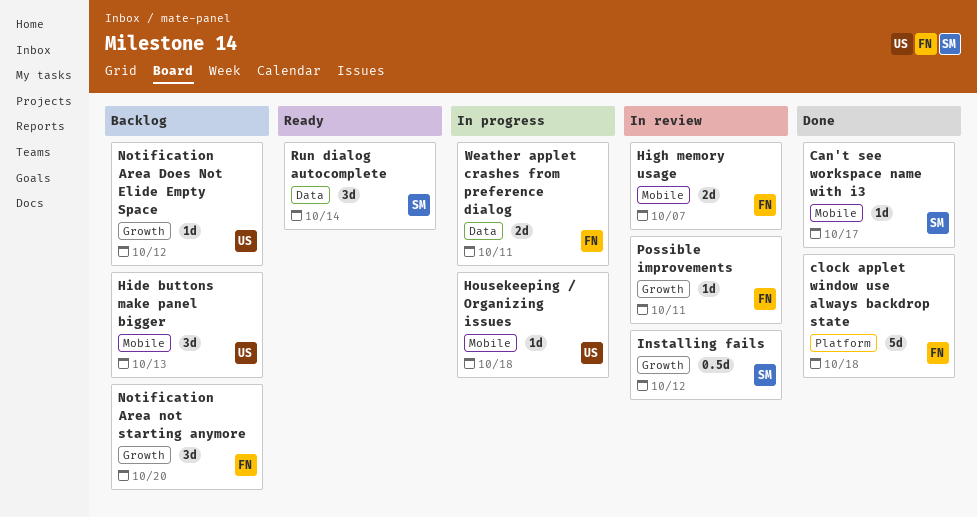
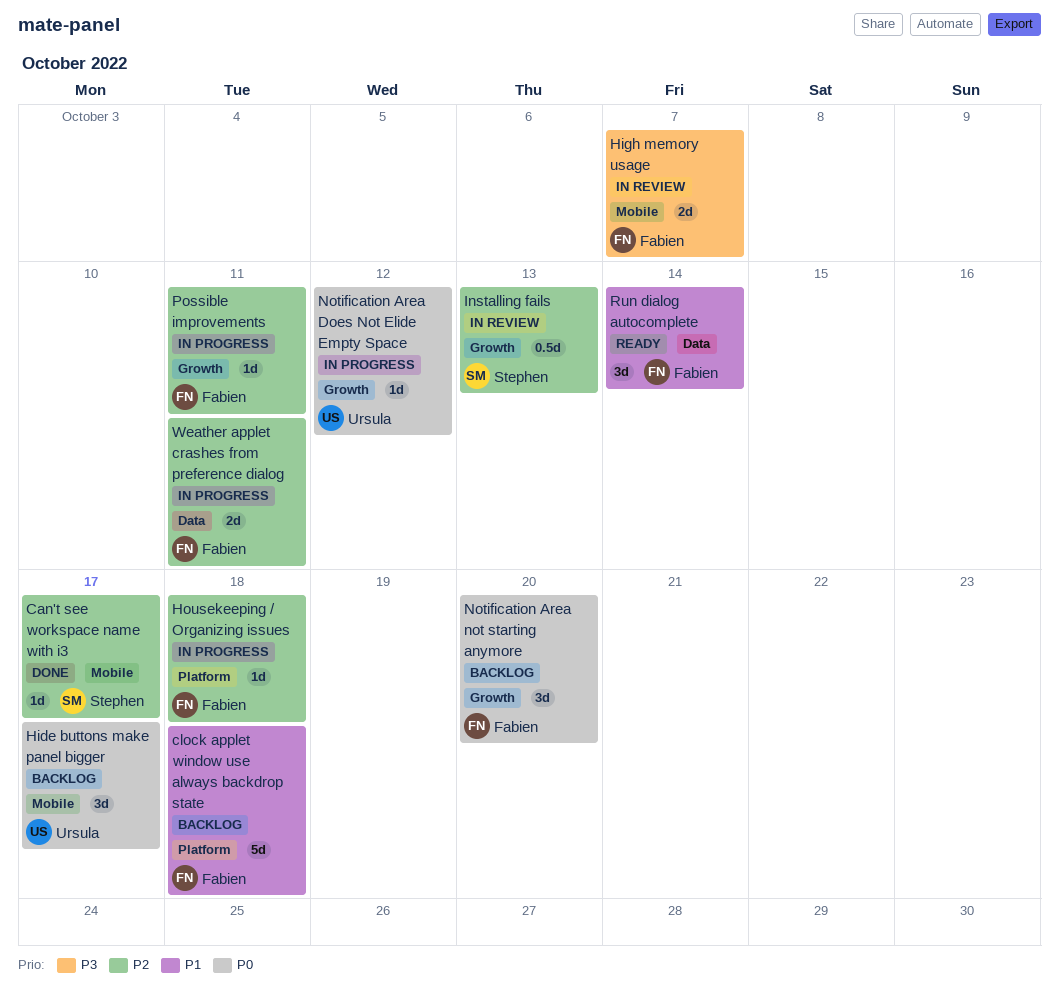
clock applet window use always backdrop state, status: Done -> Backlog
Hide buttons make panel bigger, due: Oct 13 -> Oct 17
Housekeeping / Organizing issues, owner: Ursula -> Fabien
Housekeeping / Organizing issues, label: Mobile -> Platform
Installing fails, due: Oct 12 -> Oct 13
Notification Area Does Not Elide Empty Space, status: Backlog -> In progress
Possible improvements, status: In review -> In progress
Run dialog autocomplete, owner: Stephen -> Fabien

